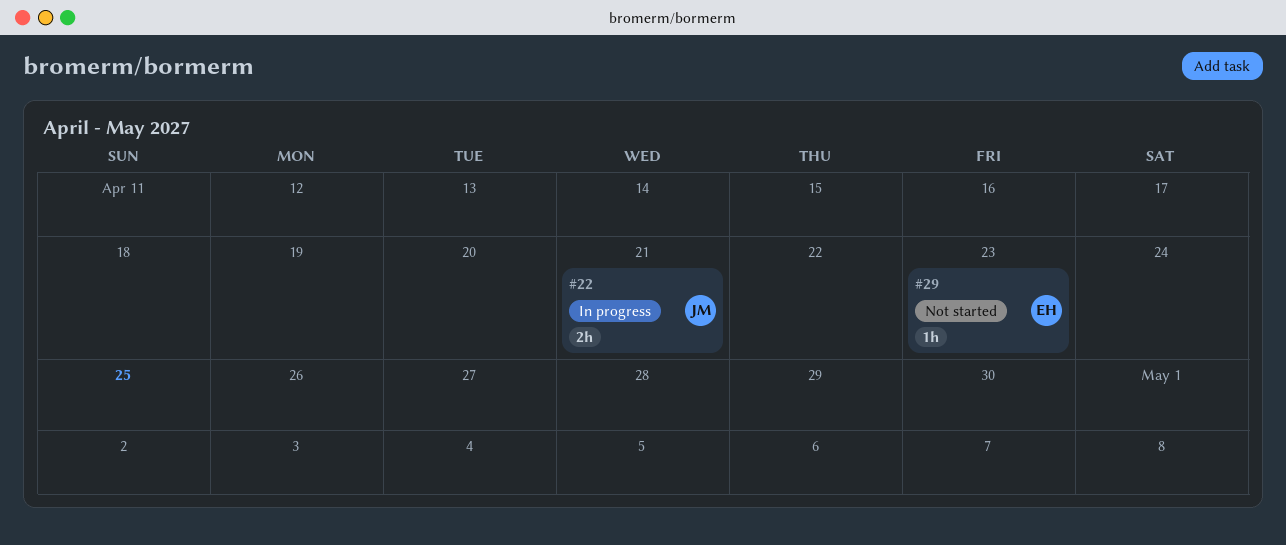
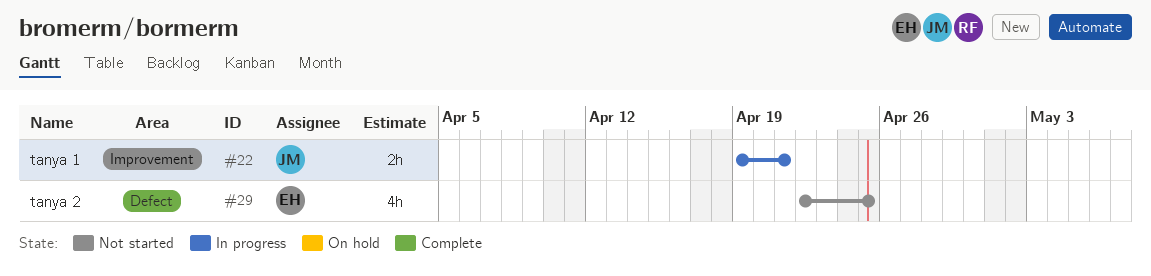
#29, estimate: 1h -> 4h
#29, due: Apr 23 -> Apr 25

